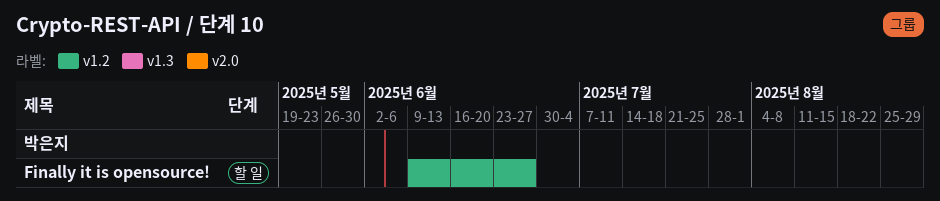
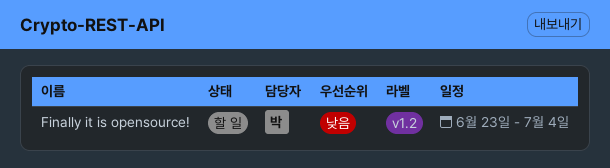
Finally it is opensource!, start: Jun 9 -> Jun 23
Finally it is opensource!, due: Jun 27 -> Jul 4

